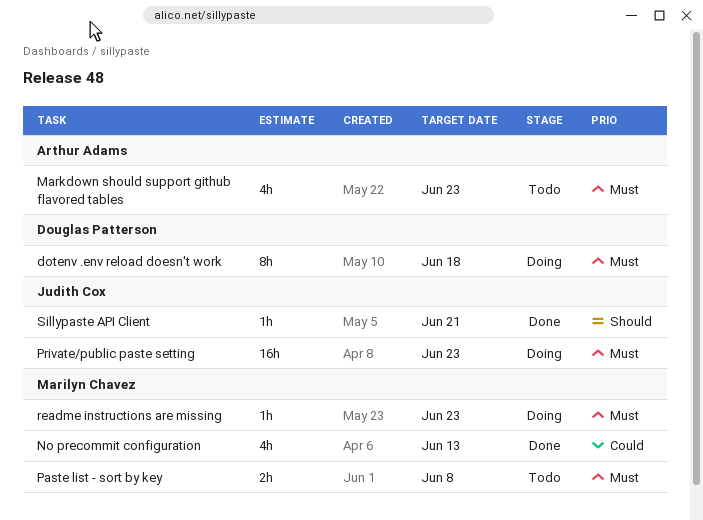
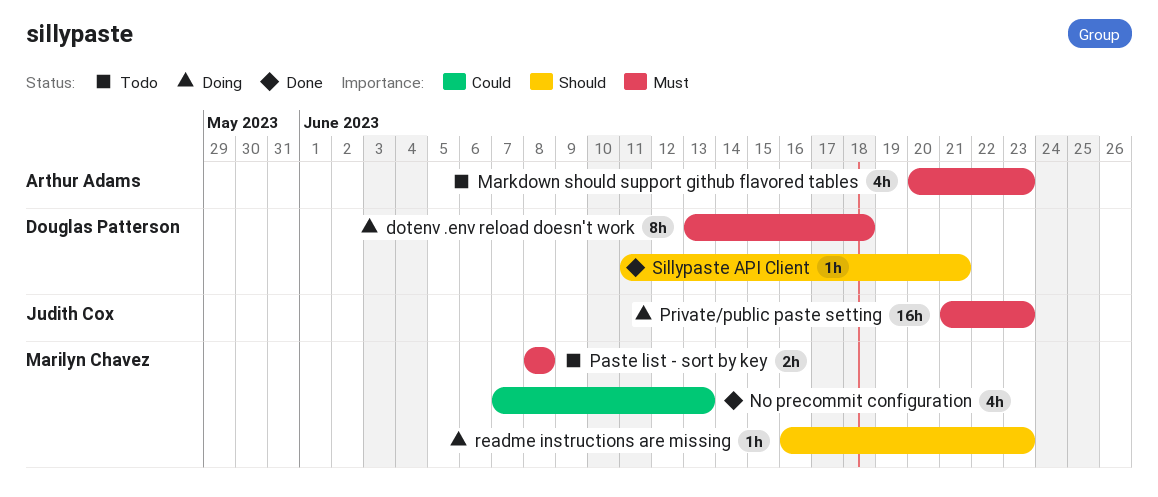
readme instructions are missing, priority: Must -> Should
Sillypaste API Client, owner: Judith Cox -> Douglas Patterson

